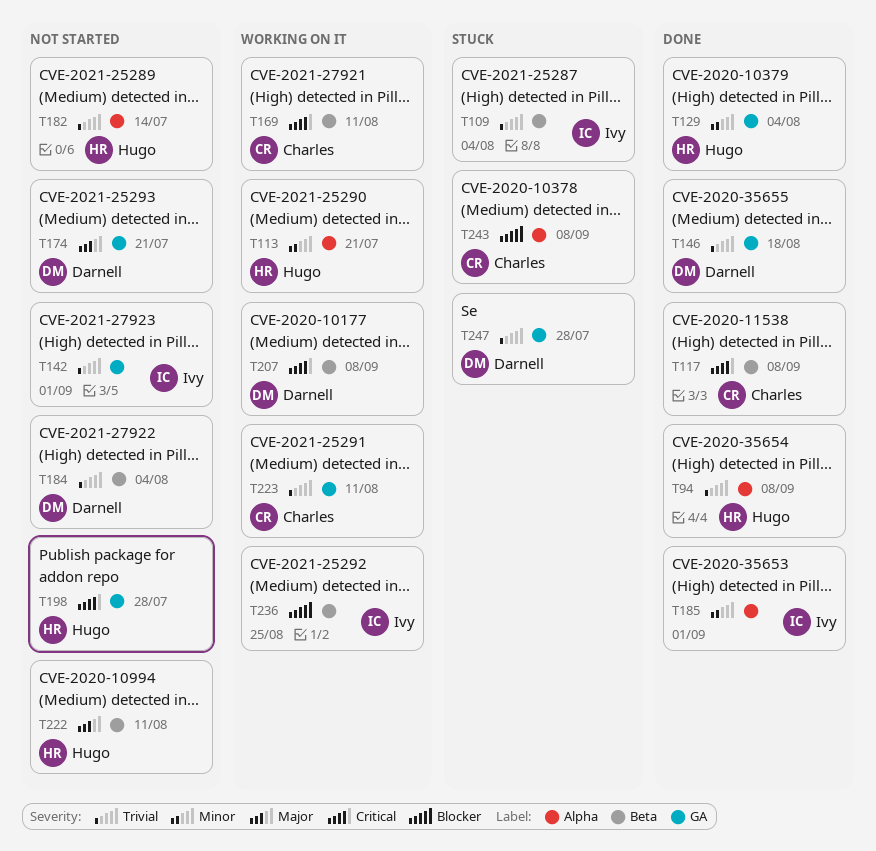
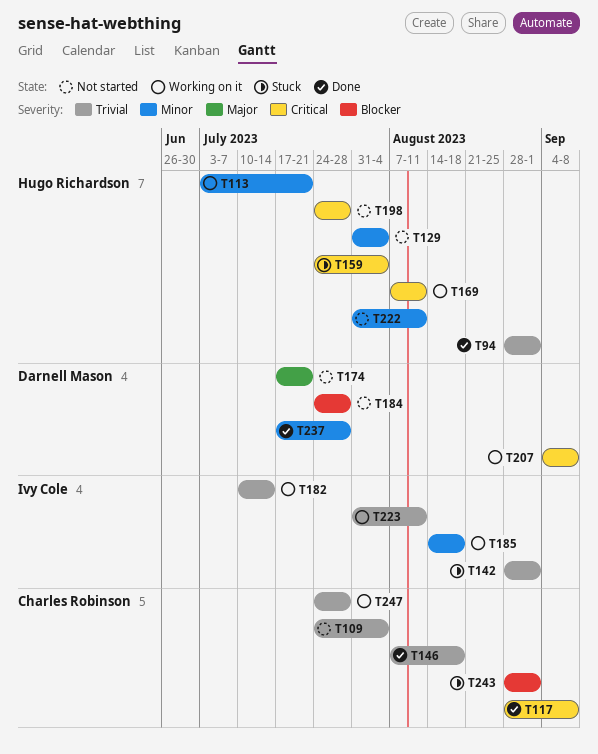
T94, due: Sep 8 -> Sep 1
T109, status: Stuck -> Not started
T109, owner: Ivy Cole -> Charles Robinson
T129, status: Done -> Not started
T142, status: Not started -> Stuck
T146, owner: Darnell Mason -> Charles Robinson
T159: none -> present
T169, owner: Charles Robinson -> Hugo Richardson
T182, status: Not started -> Working on it
T182, owner: Hugo Richardson -> Ivy Cole
T184, priority: Trivial -> Blocker
T184, due: Aug 4 -> Jul 28
T185, status: Done -> Working on it
T185, due: Sep 1 -> Aug 18
T222, priority: Major -> Minor
T223, owner: Charles Robinson -> Ivy Cole
T236: present -> none
T237: none -> present
T243, due: Sep 8 -> Sep 1
T247, status: Stuck -> Working on it
T247, owner: Darnell Mason -> Charles Robinson

